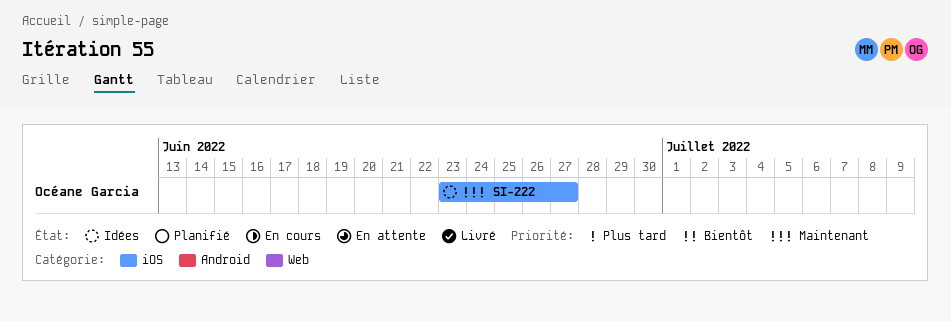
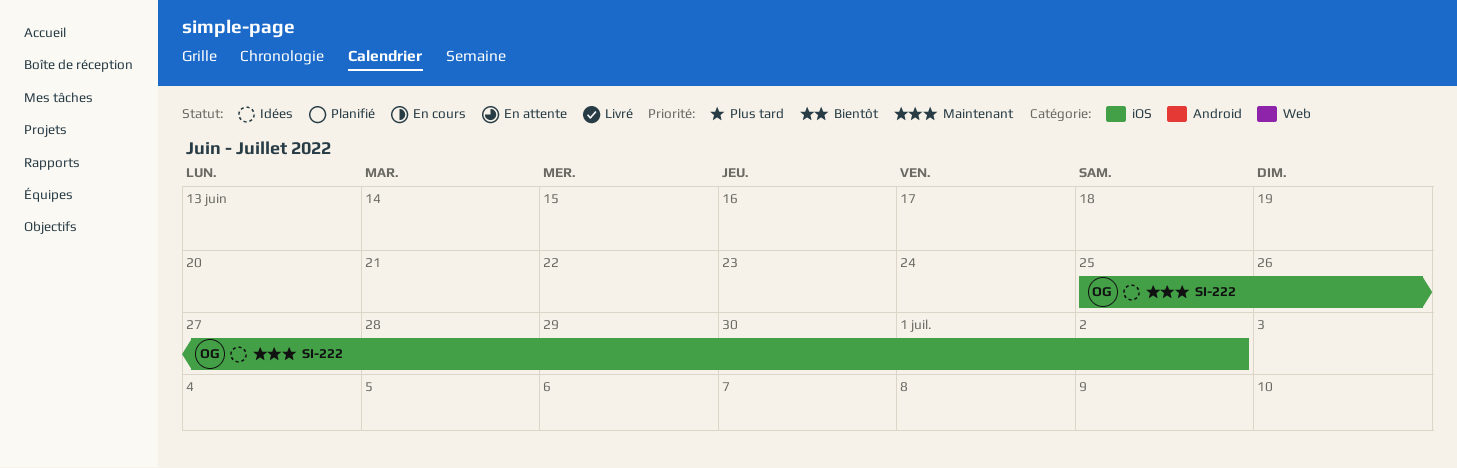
SI-222, start: Jun 23 -> Jun 25
SI-222, due: Jun 27 -> Jul 2

